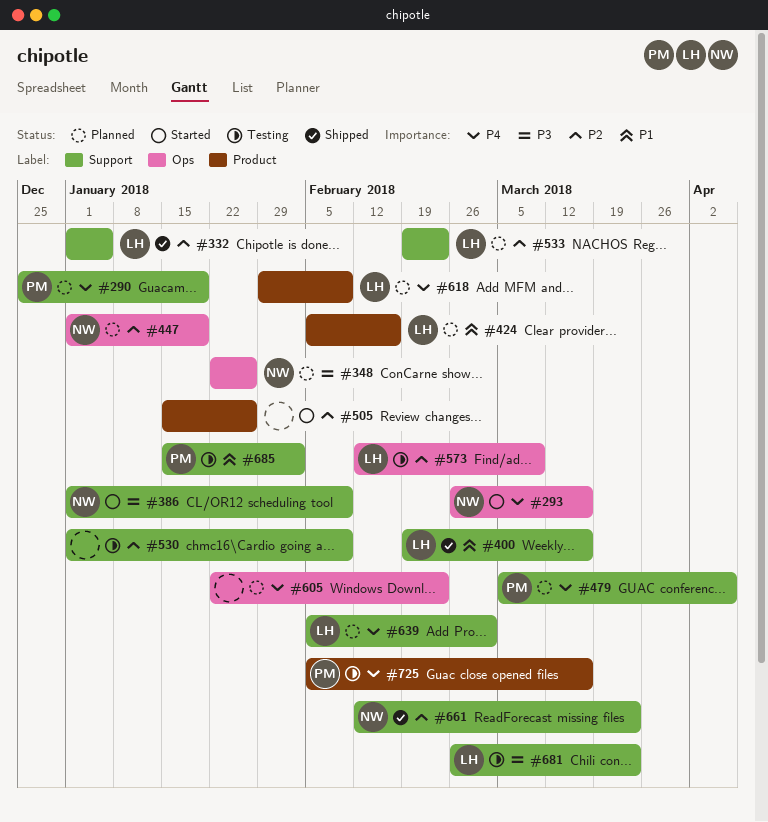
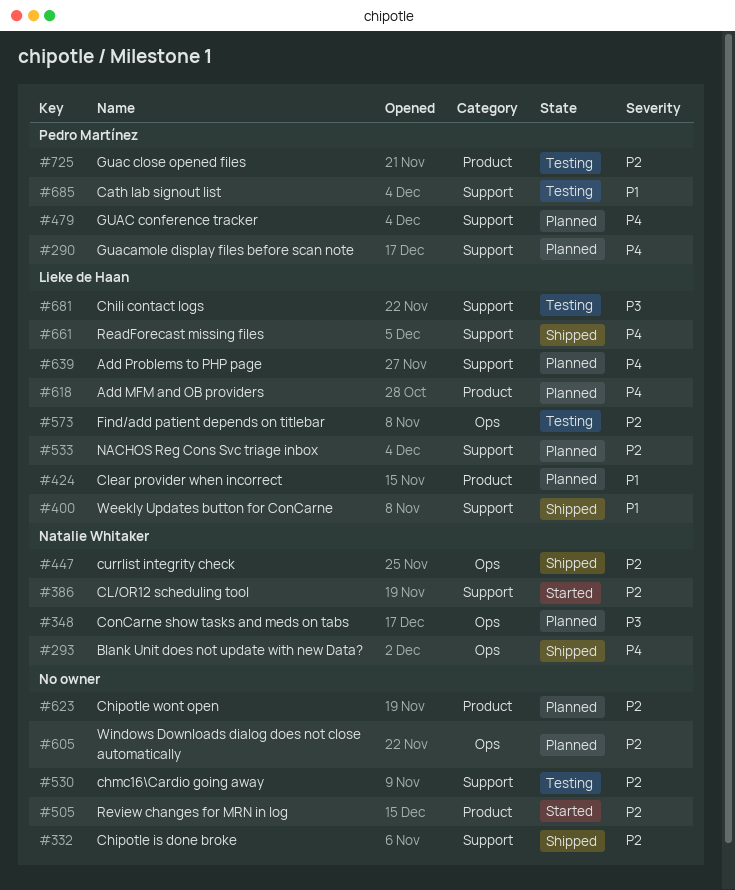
#293, status: Started -> Shipped
#332, owner: Lieke de Haan -> none
#386, priority: P3 -> P2
#447, status: Planned -> Shipped
#605, priority: P4 -> P2
#623: none -> present
#661, owner: Natalie Whitaker -> Lieke de Haan
#661, priority: P2 -> P4
#725, priority: P4 -> P2

